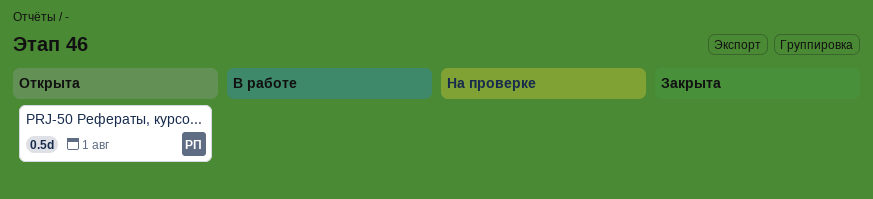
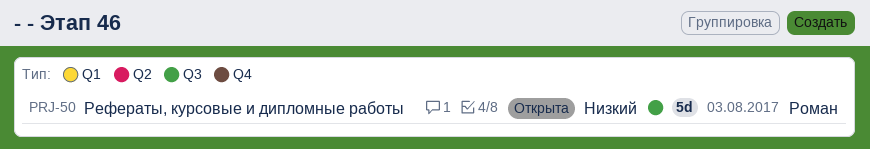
PRJ-50, estimate: 0.5d -> 5d
PRJ-50, due: Aug 1 -> Aug 3

